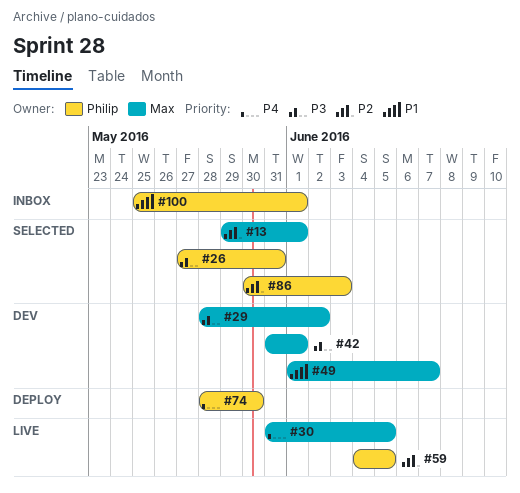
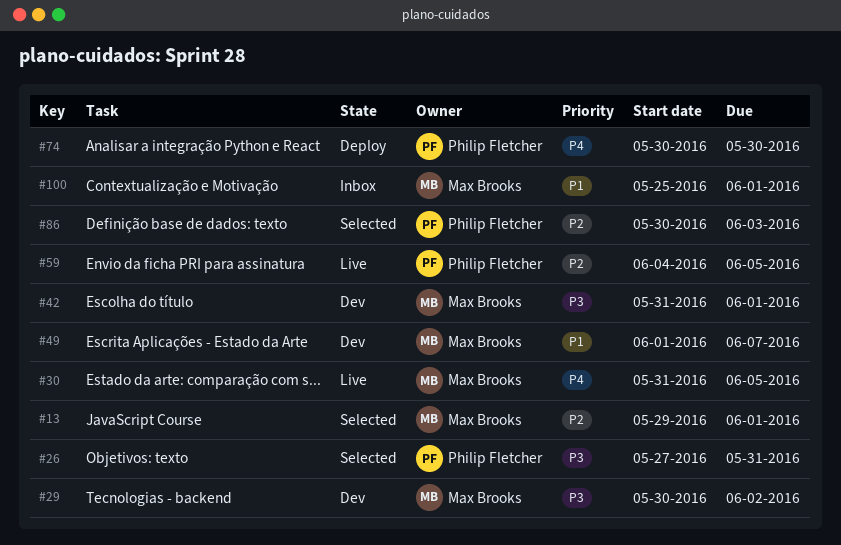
#29, start: May 28 -> May 30
#74, start: May 28 -> May 30
#100, owner: Philip Fletcher -> Max Brooks

